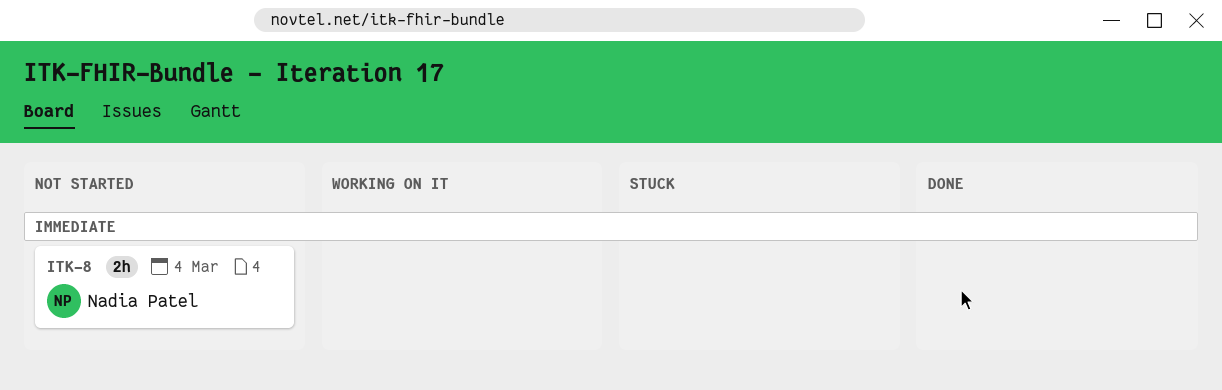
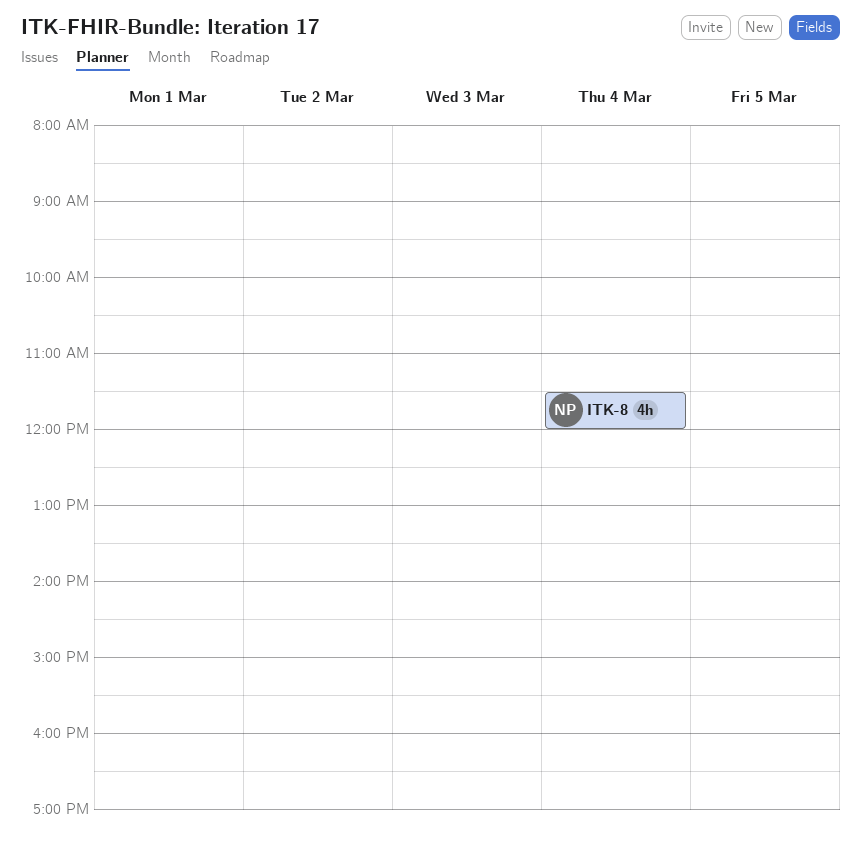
ITK-8, estimate: 2h -> 4h

